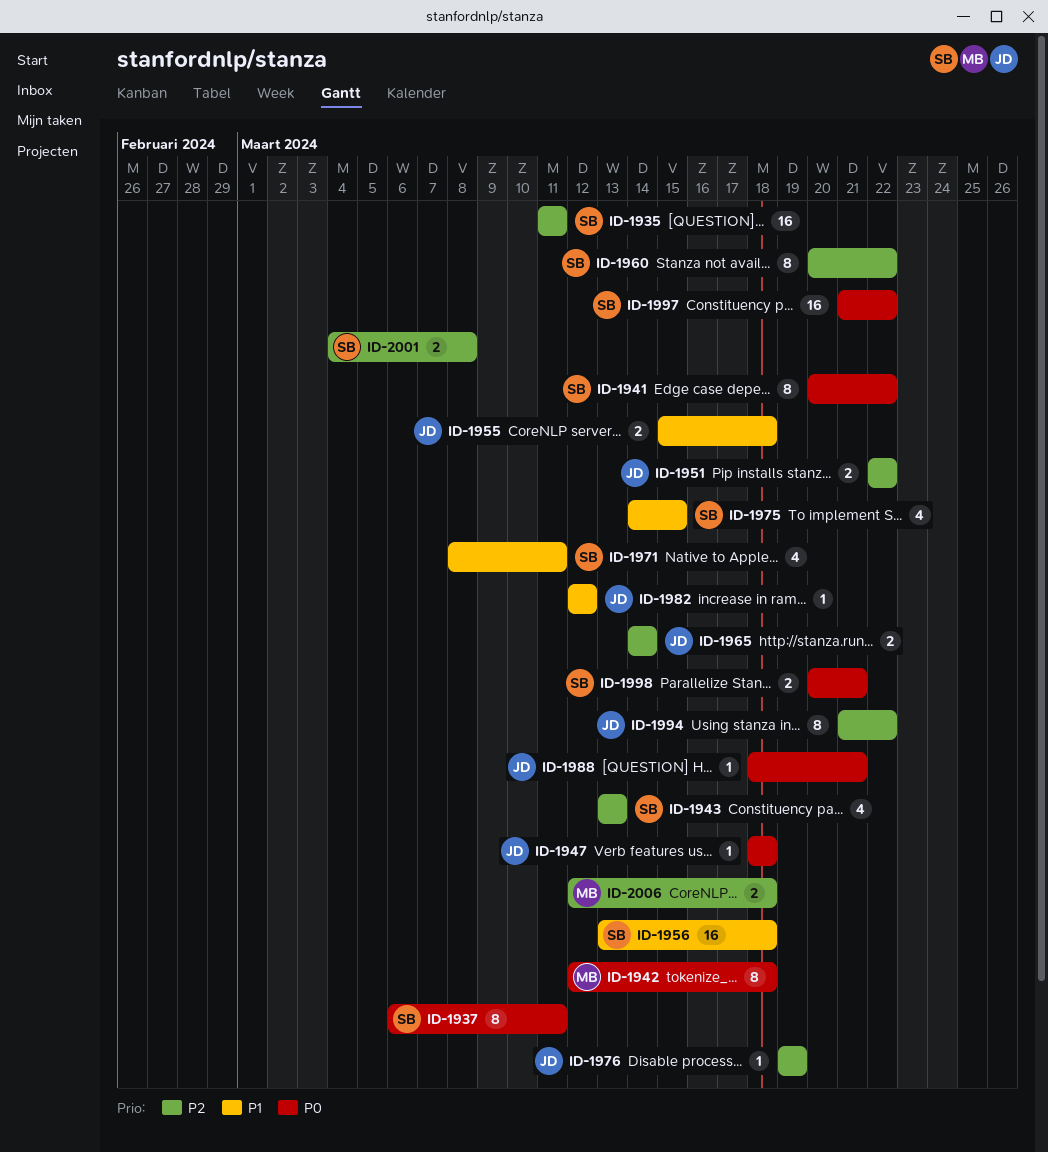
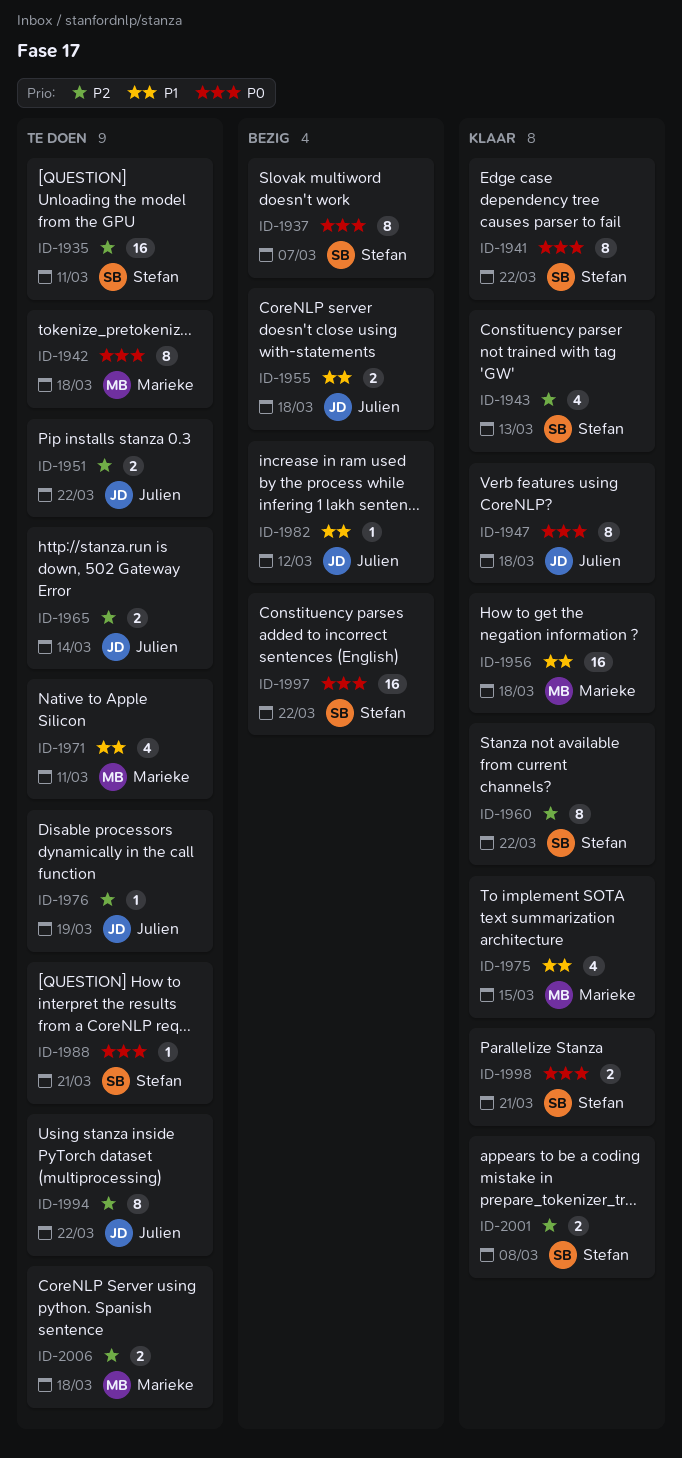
ID-1937, due: Mar 11 -> Mar 7
ID-1947, estimate: 1 -> 8
ID-1956, owner: Stefan -> Marieke
ID-1971, owner: Stefan -> Marieke
ID-1975, owner: Stefan -> Marieke
ID-1988, owner: Julien -> Stefan

